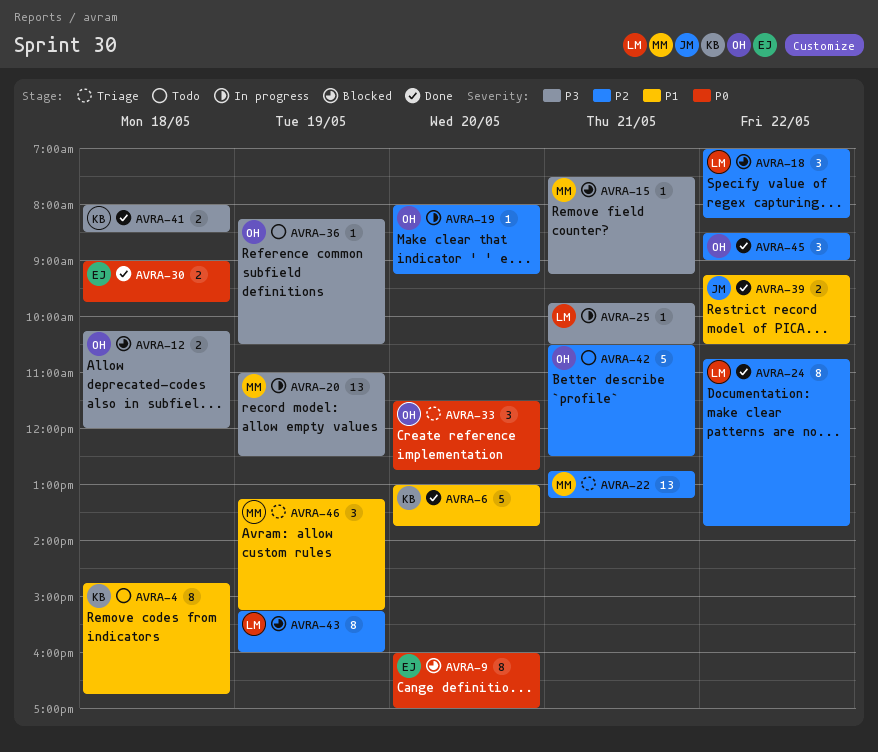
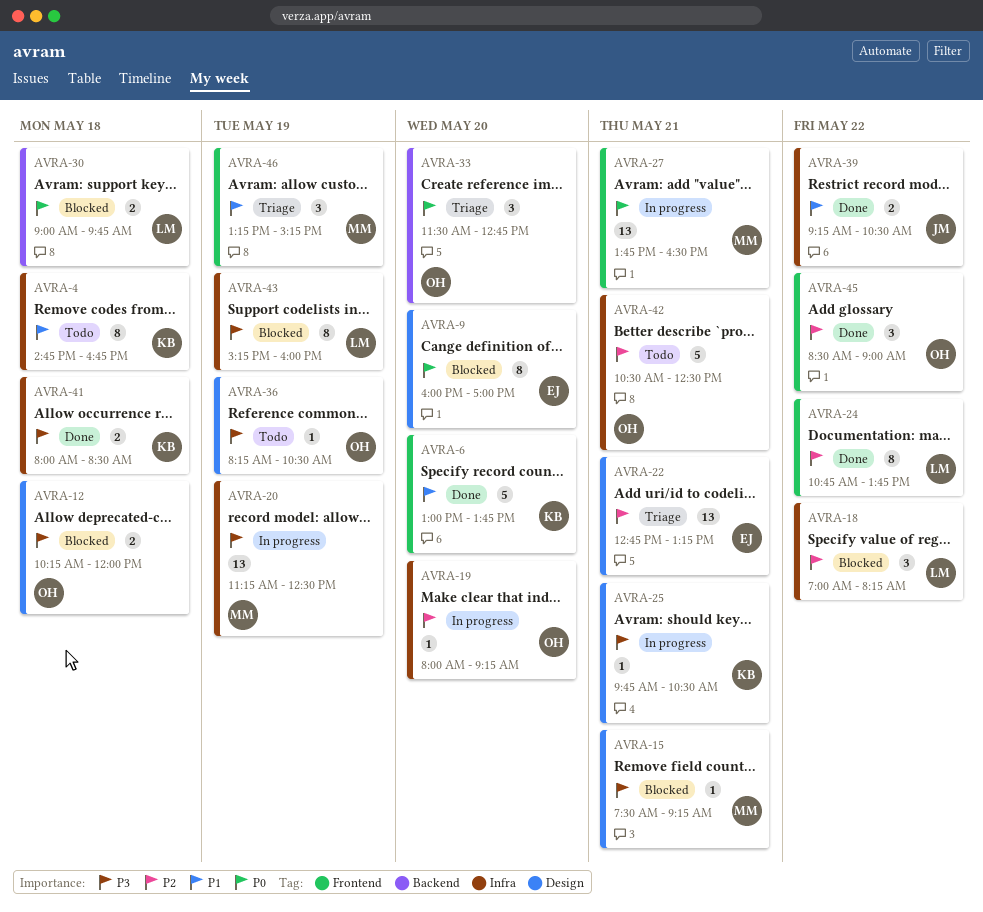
AVRA-20, begins: 11:00 -> 11:15
AVRA-22, owner: MM -> EJ
AVRA-25, owner: LM -> KB
AVRA-27: none -> present
AVRA-30, status: Done -> Blocked
AVRA-30, owner: EJ -> LM
AVRA-43, priority: P2 -> P3

